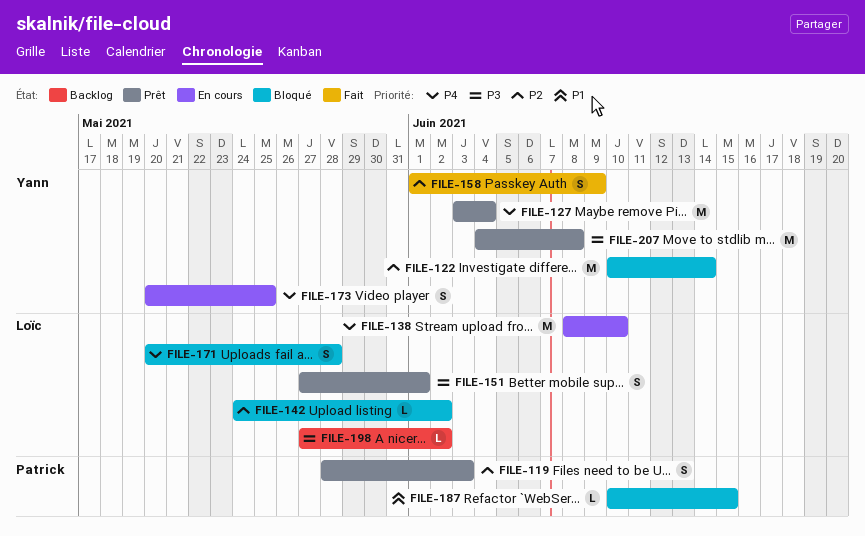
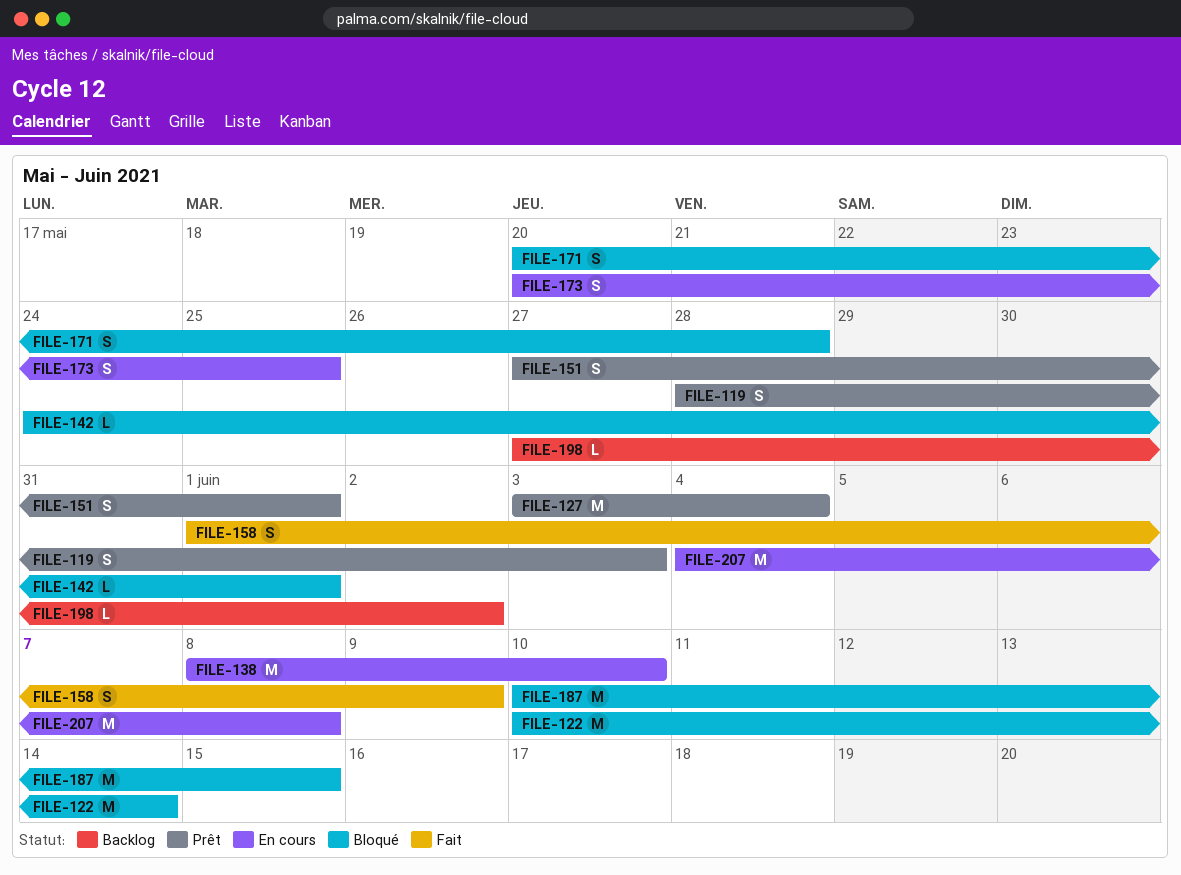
FILE-142, due: Jun 2 -> Jun 1
FILE-187, estimate: L -> M
FILE-207, status: Prêt -> En cours

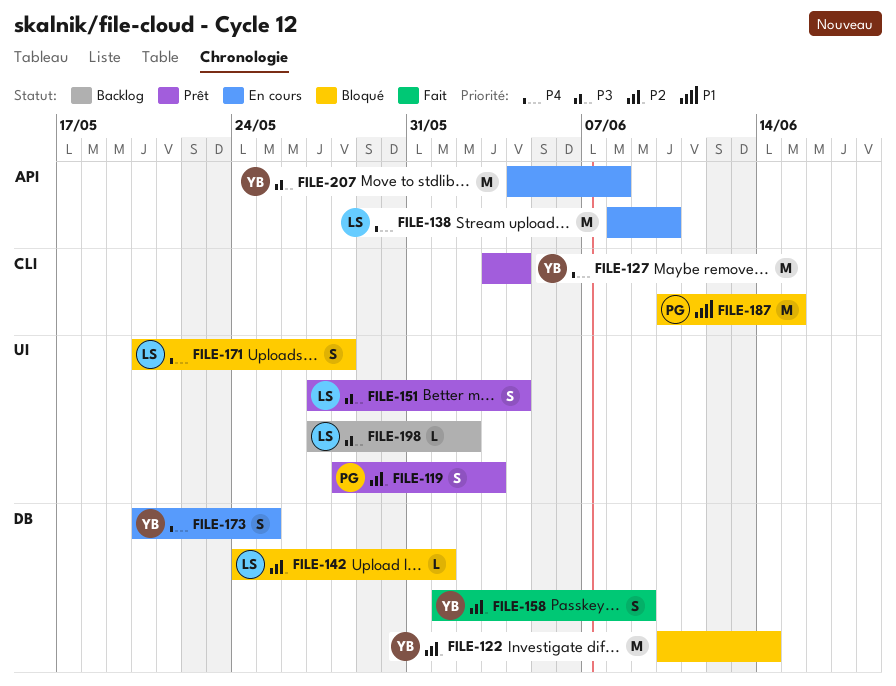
FILE-151, due: Jun 1 -> Jun 4

